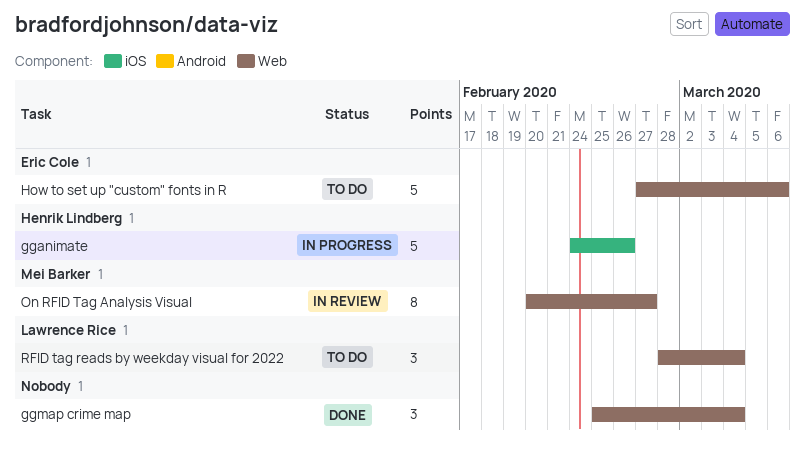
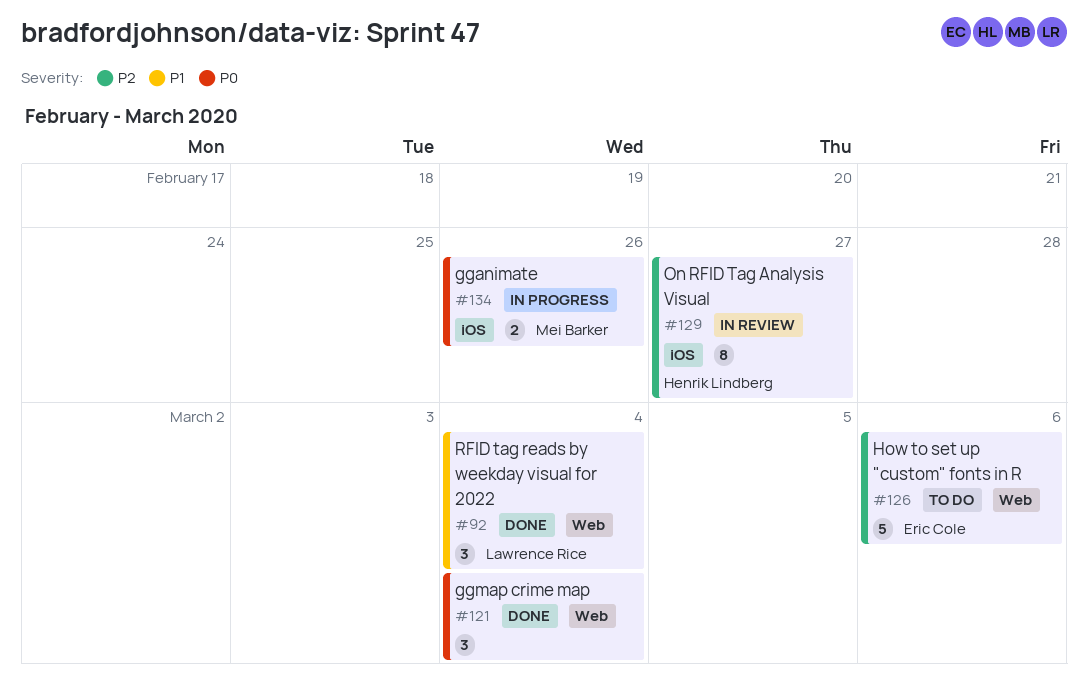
gganimate, owner: Henrik Lindberg -> Mei Barker
gganimate, estimate: 5 -> 2
On RFID Tag Analysis Visual, owner: Mei Barker -> Henrik Lindberg
On RFID Tag Analysis Visual, label: Web -> iOS
RFID tag reads by weekday visual for 2022, status: To do -> Done

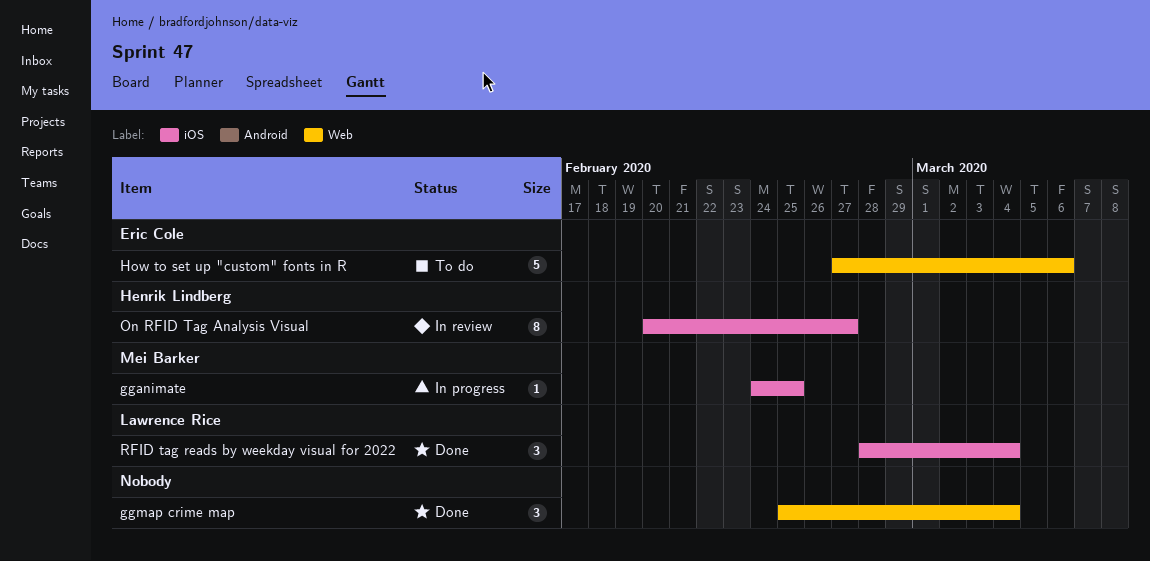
gganimate, estimate: 2 -> 1
gganimate, due: Feb 26 -> Feb 25
RFID tag reads by weekday visual for 2022, label: Web -> iOS

